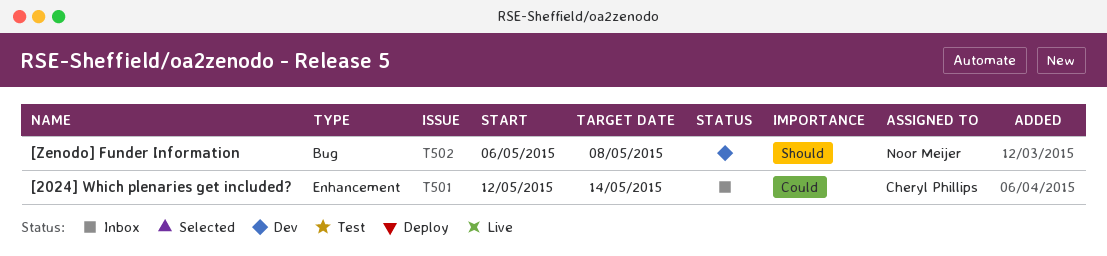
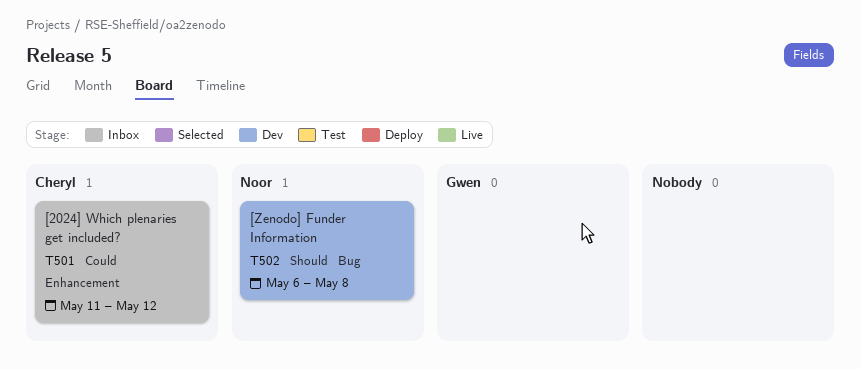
T501, start: May 12 -> May 11
T501, due: May 14 -> May 12

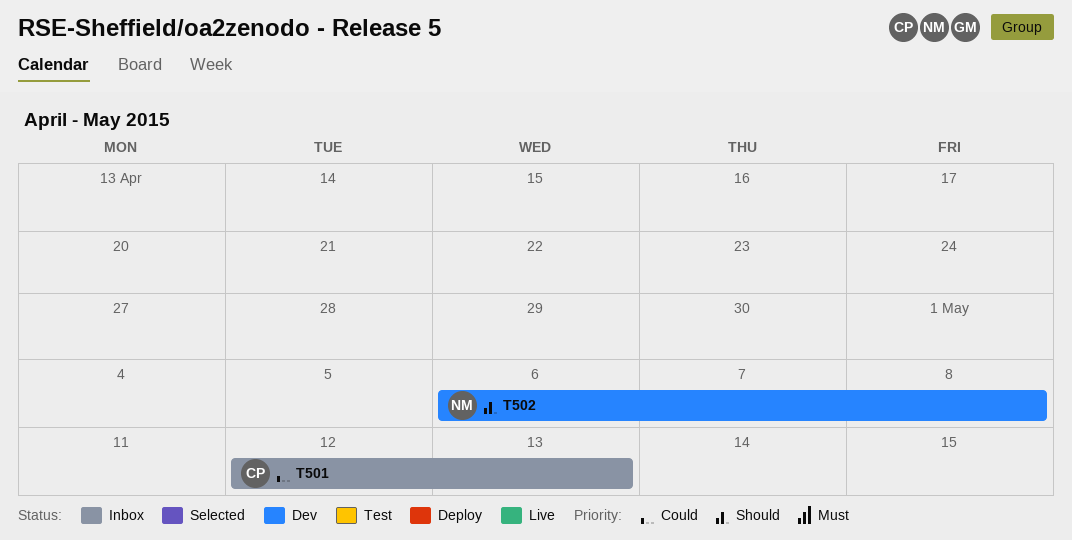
T501, start: May 11 -> May 12
T501, due: May 12 -> May 13

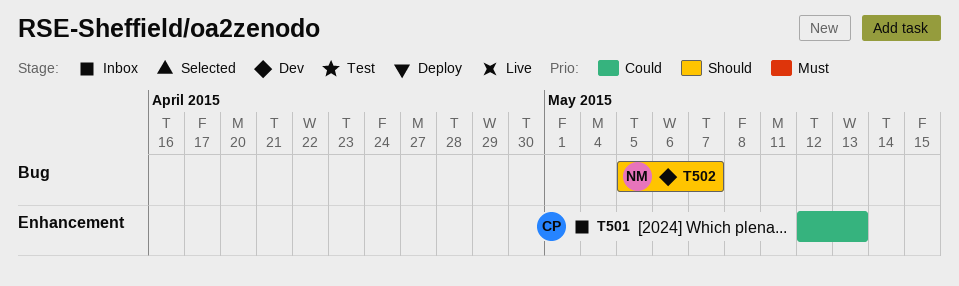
T502, start: May 6 -> May 5
T502, due: May 8 -> May 7

